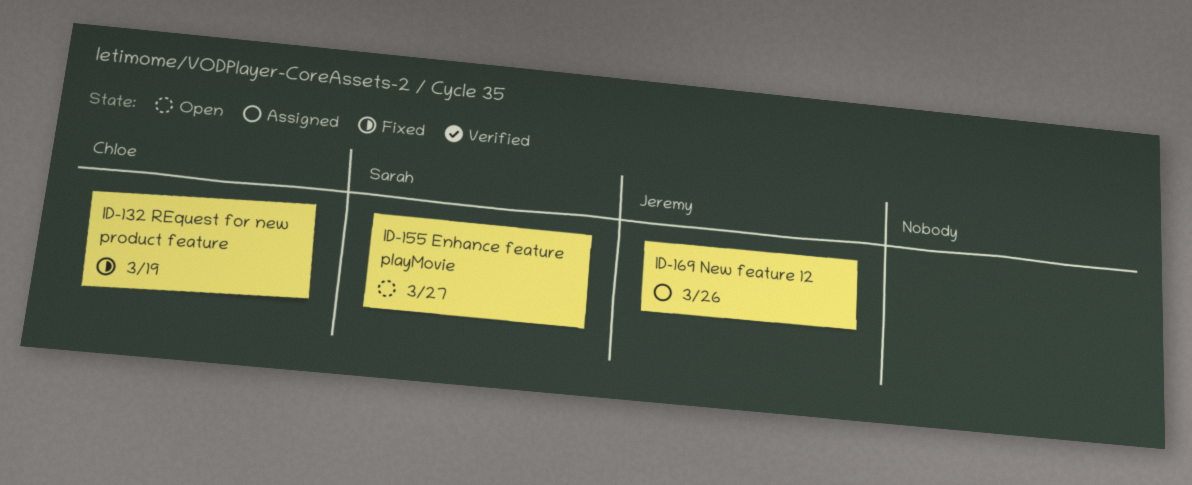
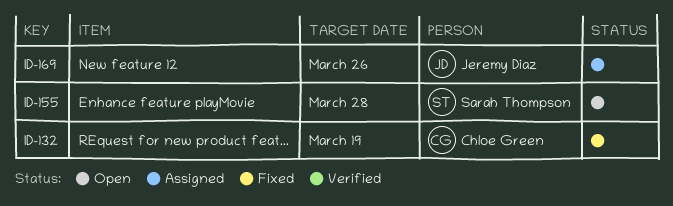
ID-155, due: Mar 27 -> Mar 28

